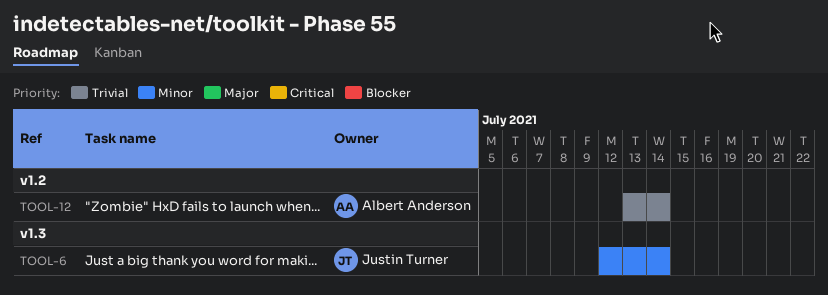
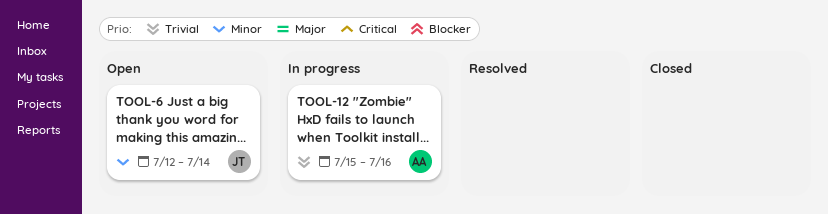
TOOL-12, start: Jul 13 -> Jul 15
TOOL-12, due: Jul 14 -> Jul 16

